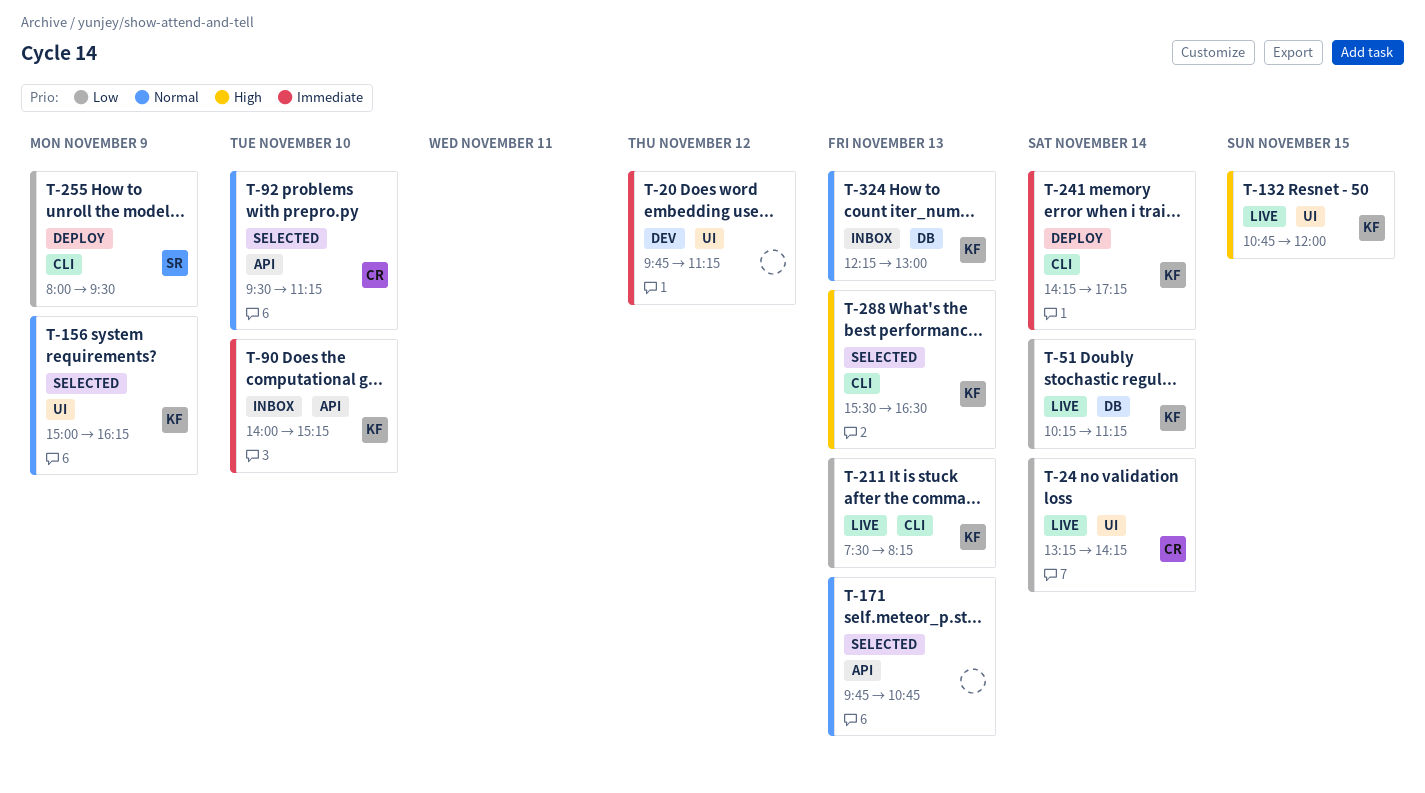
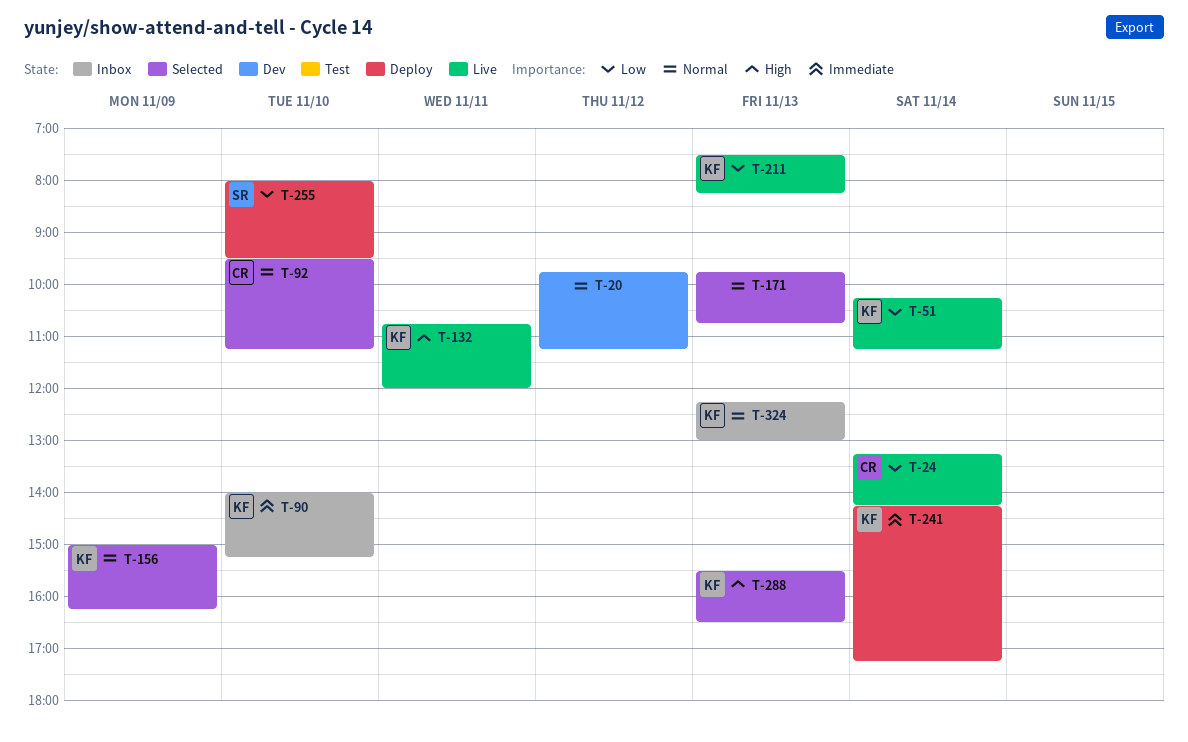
T-20, priority: Immediate -> Normal
T-132, day: Nov 15 -> Nov 11
T-255, day: Nov 9 -> Nov 10

